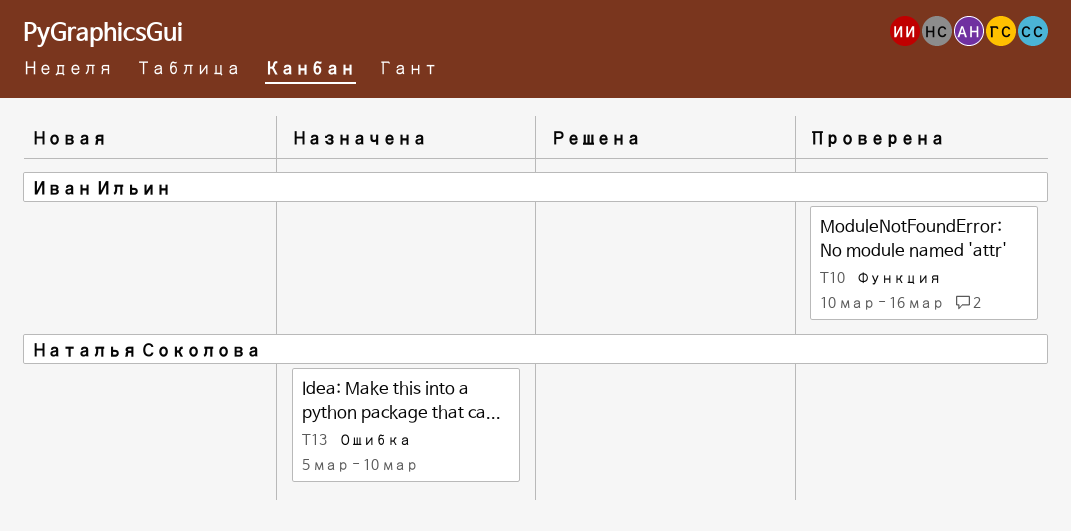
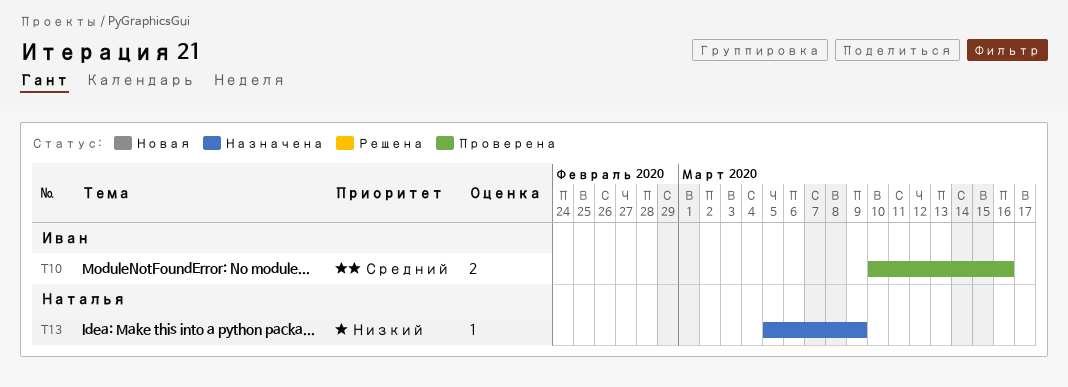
T13, due: Mar 10 -> Mar 9

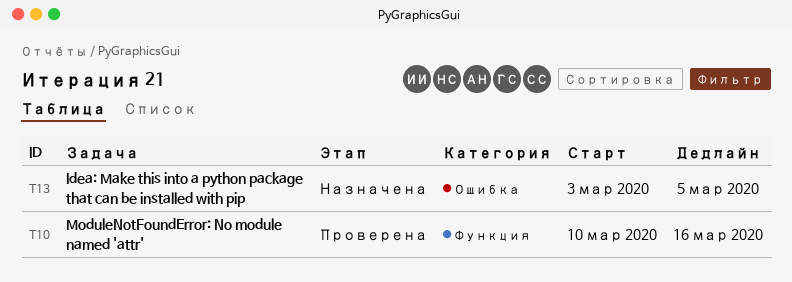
T13, start: Mar 5 -> Mar 3
T13, due: Mar 9 -> Mar 5

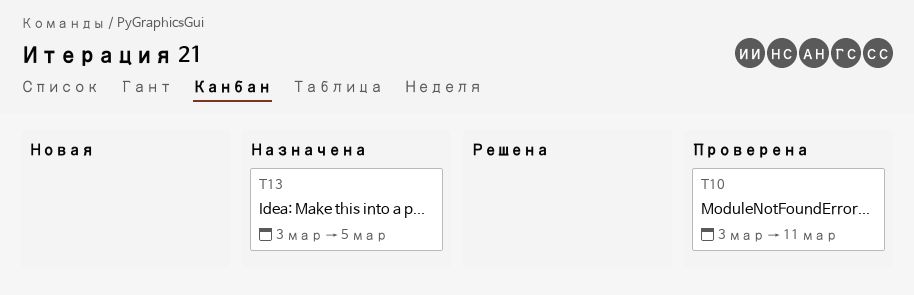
T10, start: Mar 10 -> Mar 3
T10, due: Mar 16 -> Mar 11

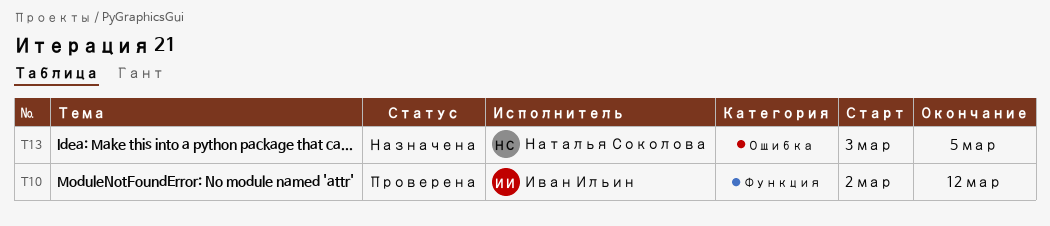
T10, start: Mar 3 -> Mar 2
T10, due: Mar 11 -> Mar 12

